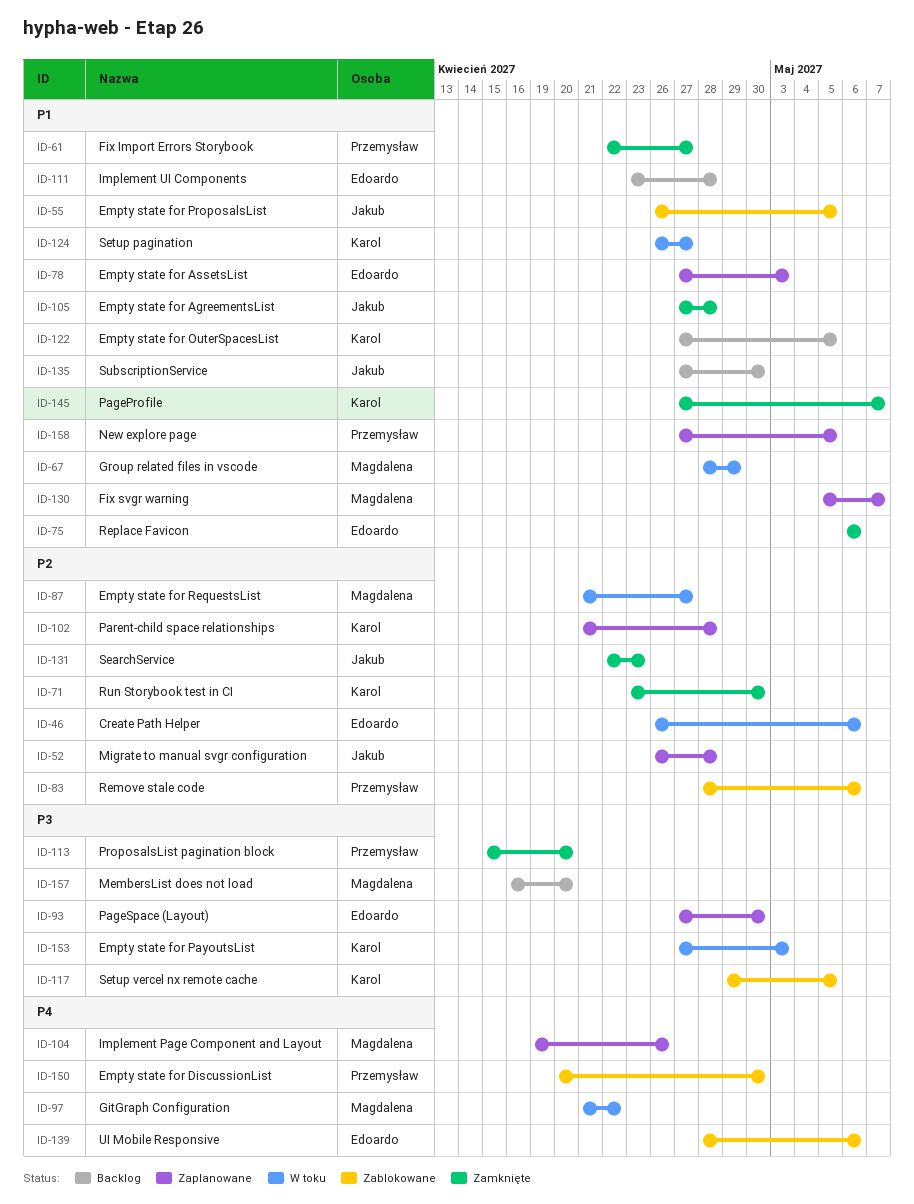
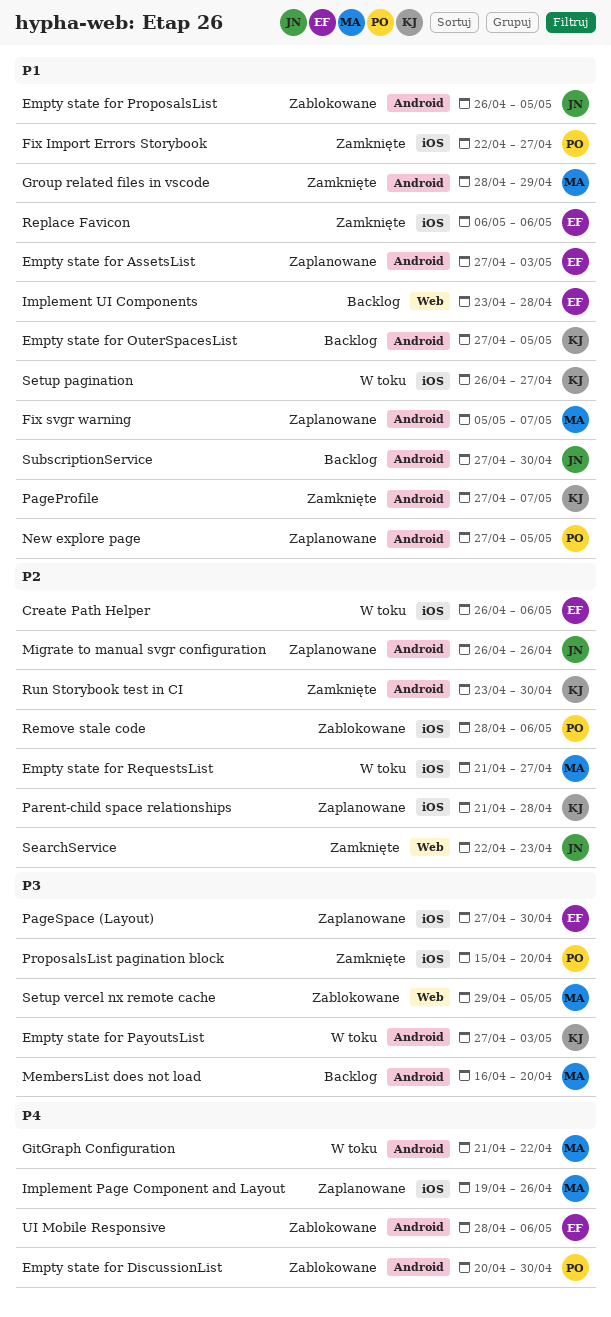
Empty state for AgreementsList: present -> none
Group related files in vscode, status: W toku -> Zamknięte
Migrate to manual svgr configuration, due: Apr 28 -> Apr 26
Setup vercel nx remote cache, owner: Karol -> Magdalena

